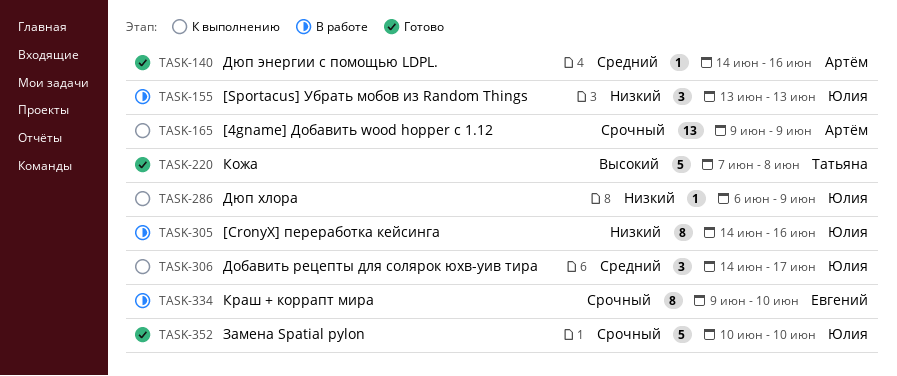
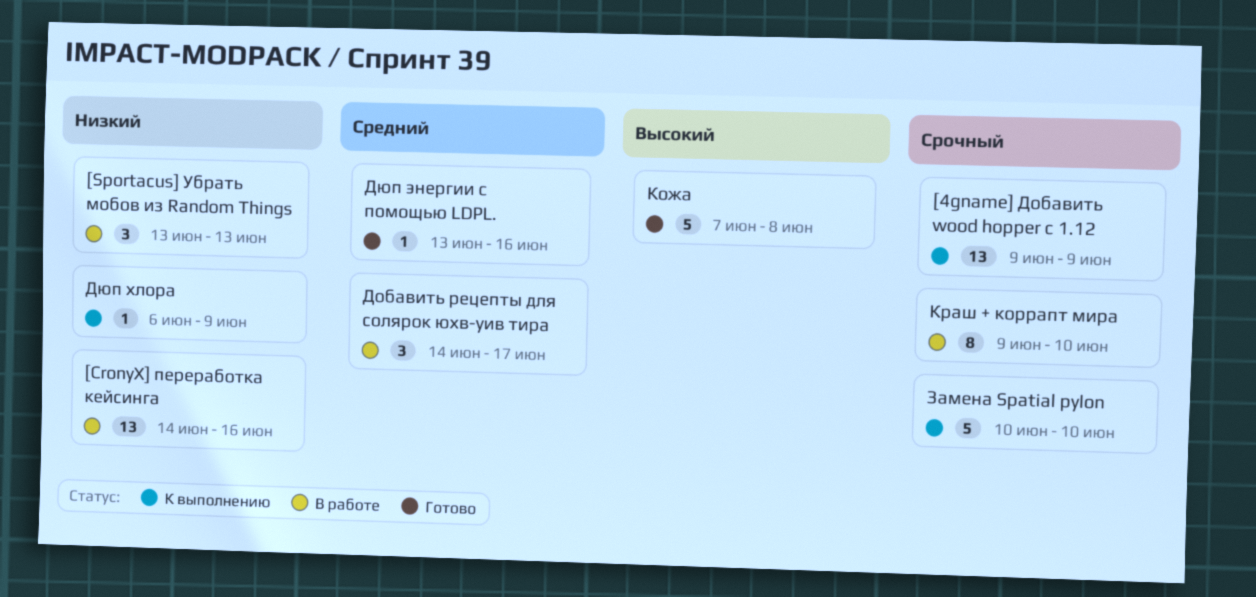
[CronyX] переработка кейсинга, estimate: 8 -> 13
Добавить рецепты для солярок юхв-уив тира, status: К выполнению -> В работе
Дюп энергии с помощью LDPL., start: Jun 14 -> Jun 13
Замена Spatial pylon, status: Готово -> К выполнению

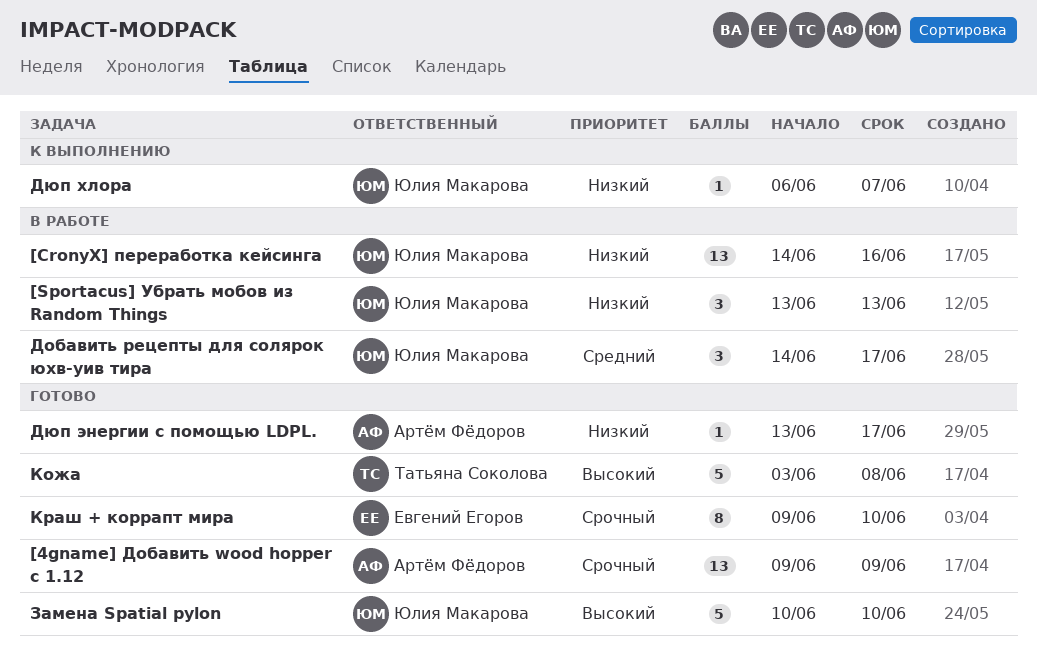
[4gname] Добавить wood hopper с 1.12, status: К выполнению -> Готово
Дюп хлора, due: Jun 9 -> Jun 7
Дюп энергии с помощью LDPL., priority: Средний -> Низкий
Дюп энергии с помощью LDPL., due: Jun 16 -> Jun 17
Замена Spatial pylon, status: К выполнению -> Готово
Замена Spatial pylon, priority: Срочный -> Высокий
Кожа, start: Jun 7 -> Jun 3
Краш + коррапт мира, status: В работе -> Готово

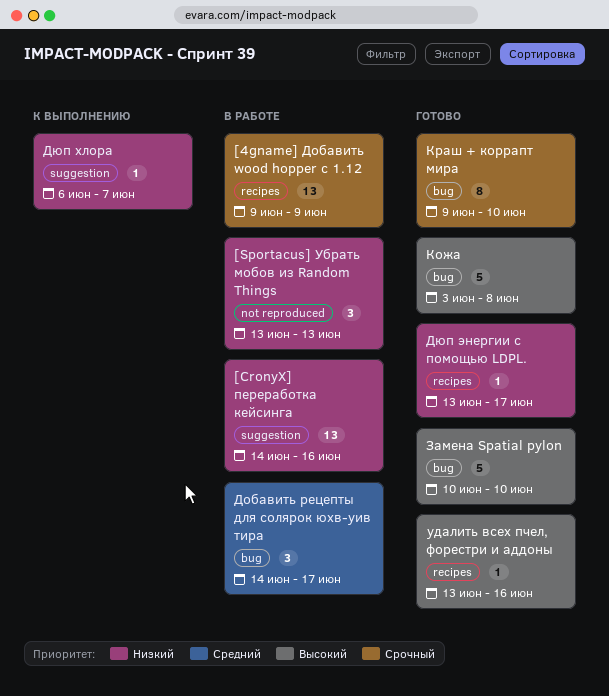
[4gname] Добавить wood hopper с 1.12, status: Готово -> В работе
удалить всех пчел, форестри и аддоны: none -> present

